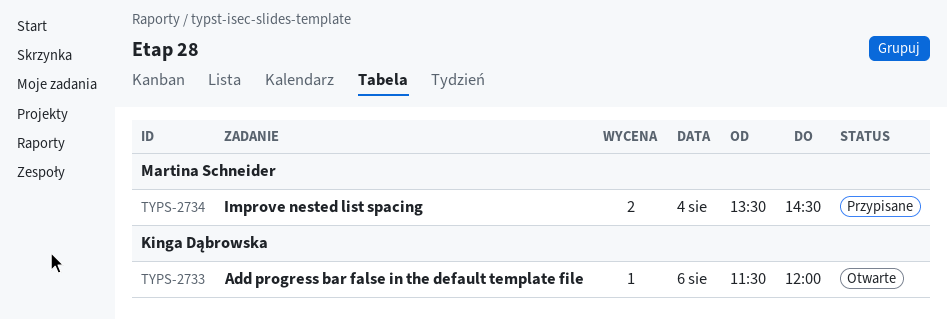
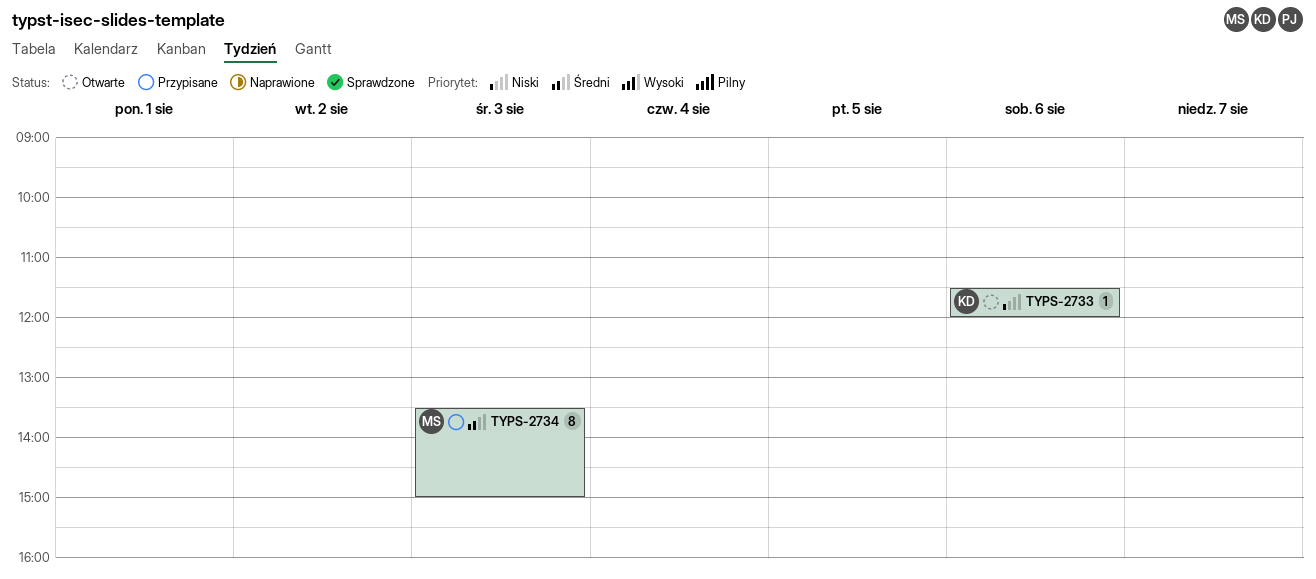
TYPS-2734, estimate: 2 -> 8
TYPS-2734, day: Aug 4 -> Aug 3
TYPS-2734, ends: 14:30 -> 15:00

